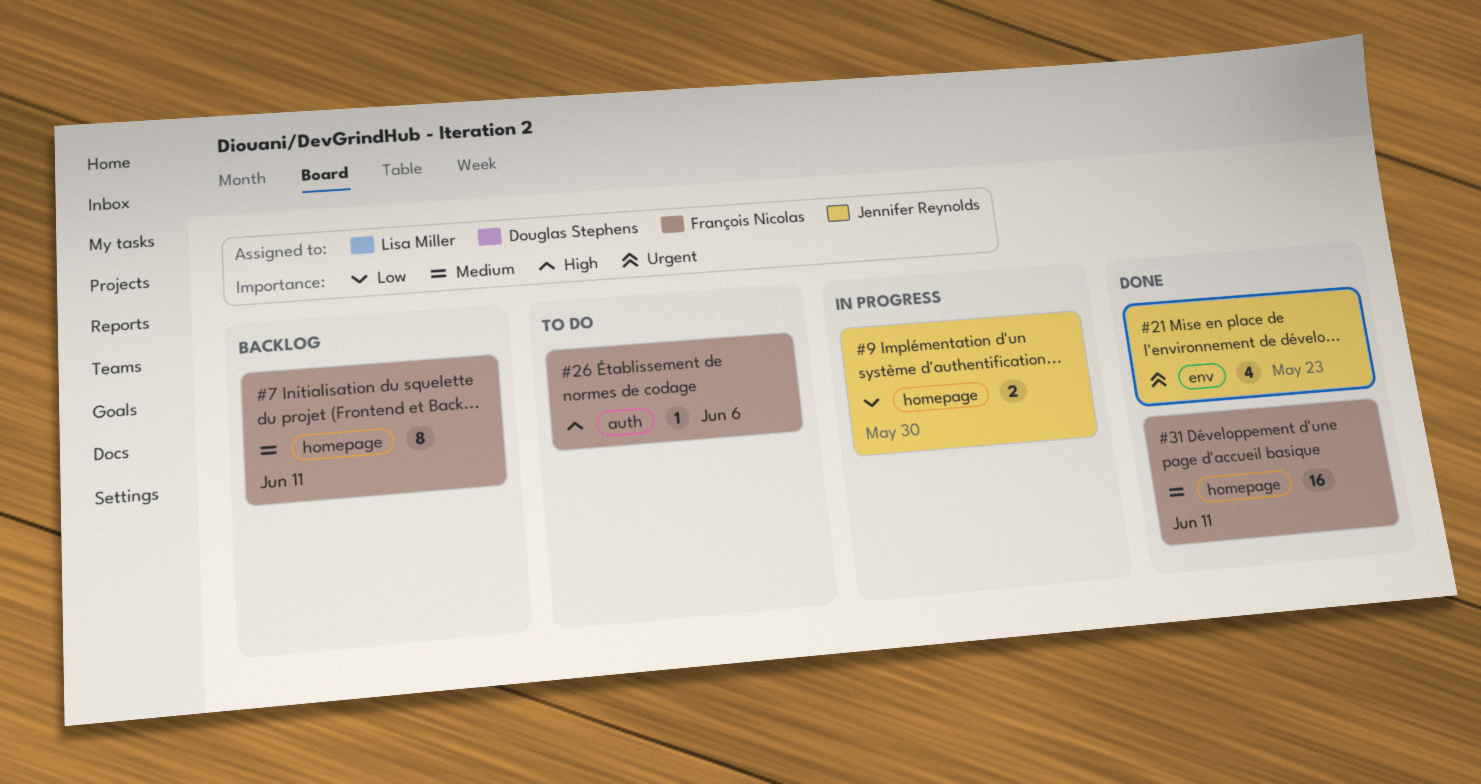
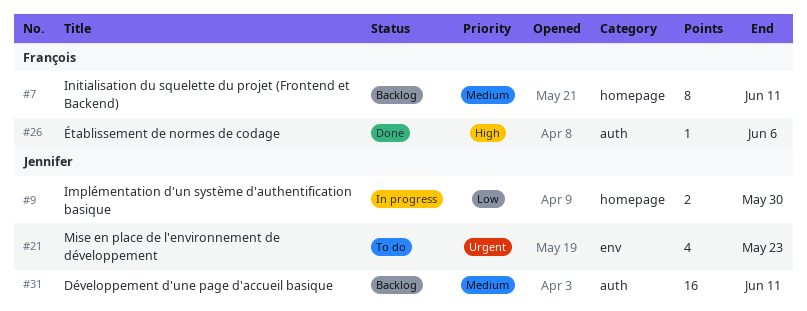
#21, status: Done -> To do
#26, status: To do -> Done
#31, status: Done -> Backlog
#31, owner: François Nicolas -> Jennifer Reynolds
#31, label: homepage -> auth

